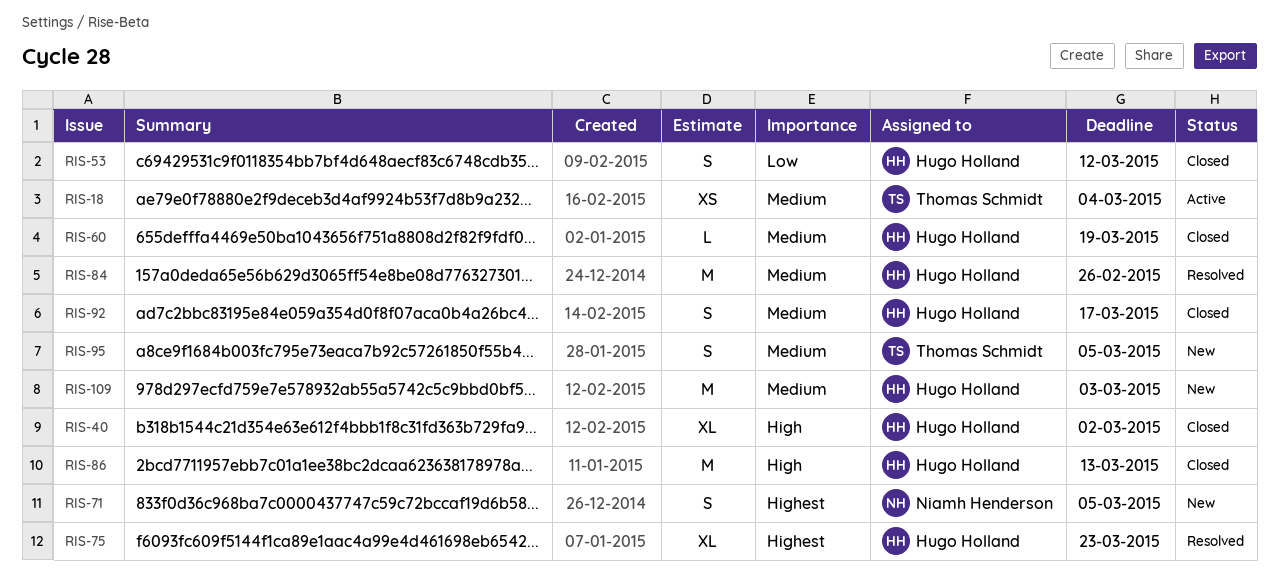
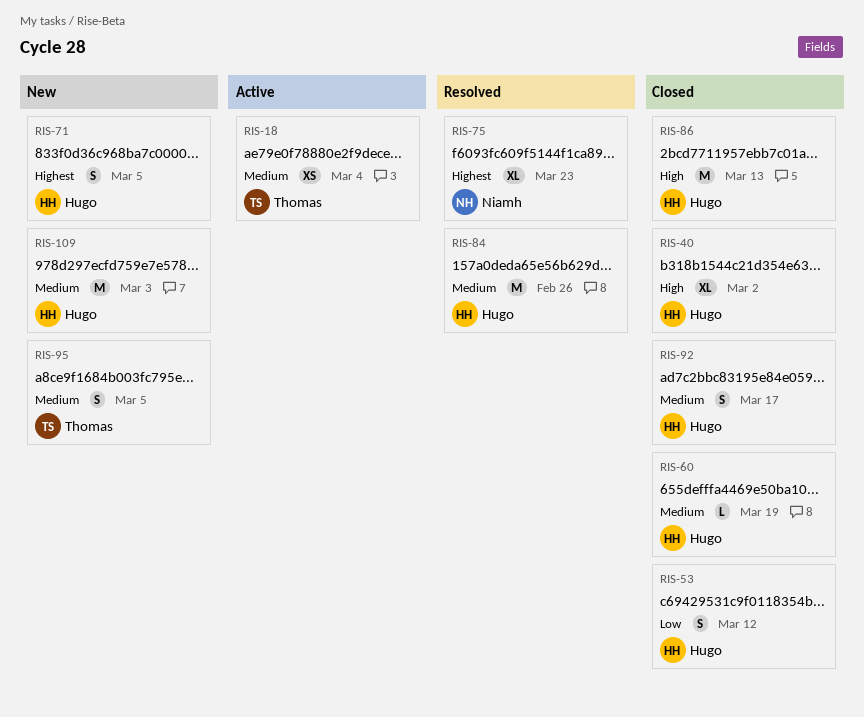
RIS-71, owner: Niamh Henderson -> Hugo Holland
RIS-75, owner: Hugo Holland -> Niamh Henderson

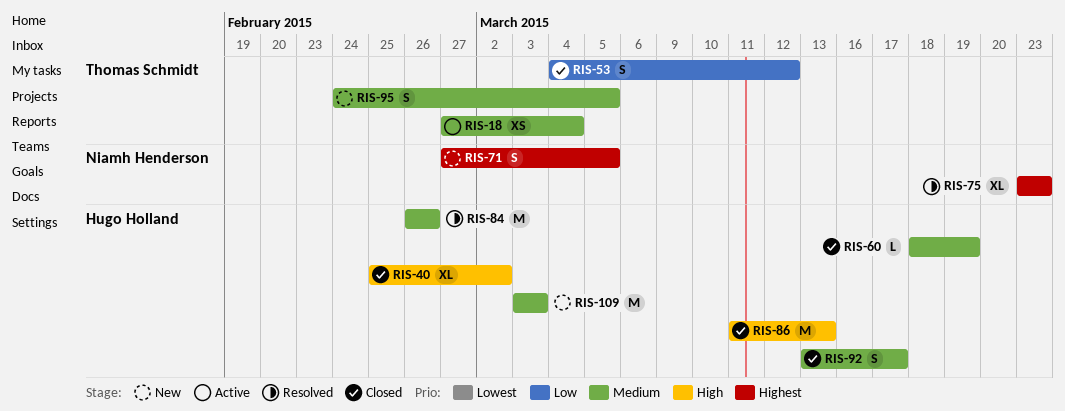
RIS-53, owner: Hugo Holland -> Thomas Schmidt
RIS-71, owner: Hugo Holland -> Niamh Henderson

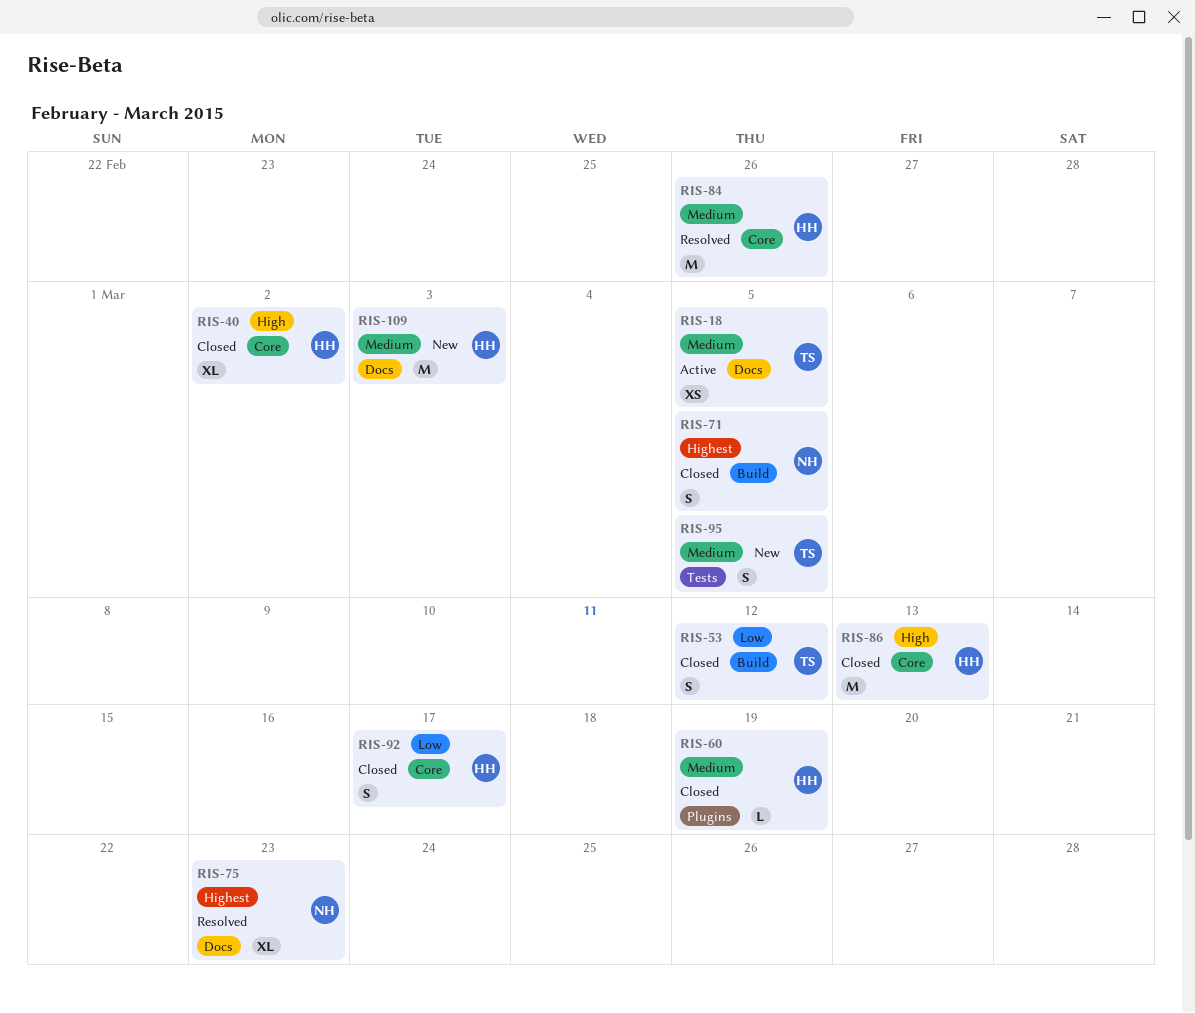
RIS-18, due: Mar 4 -> Mar 5
RIS-71, status: New -> Closed
RIS-92, priority: Medium -> Low

